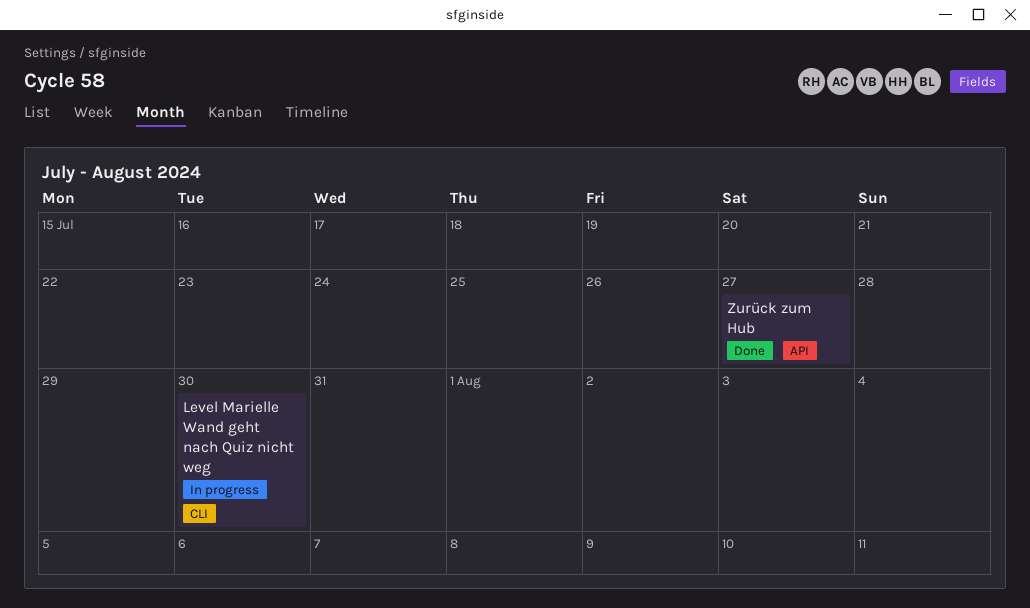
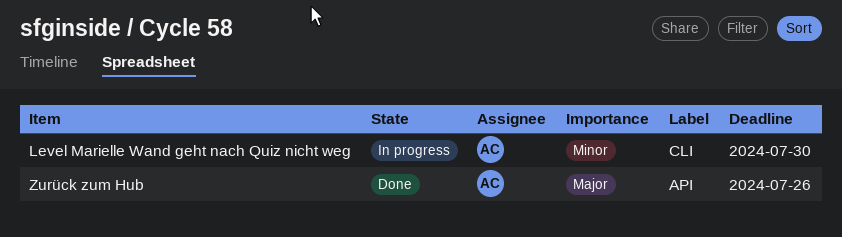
Zurück zum Hub, due: Jul 27 -> Jul 26

